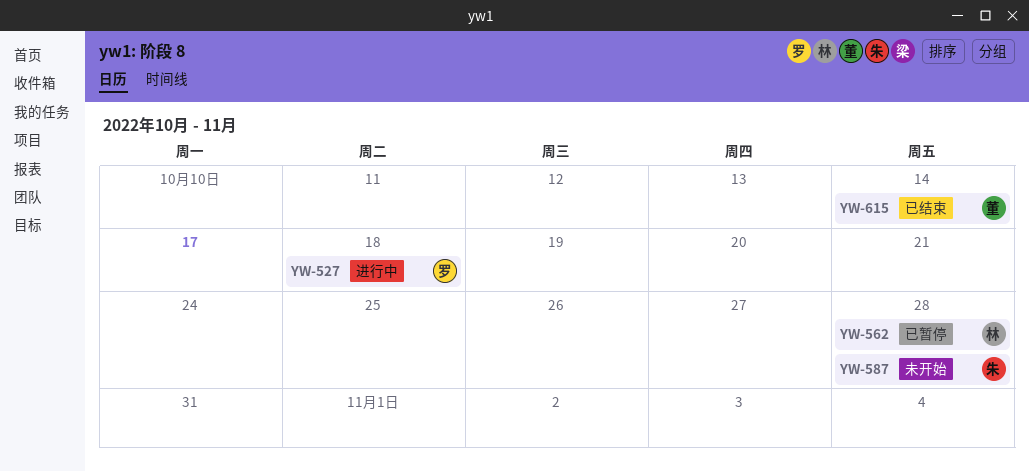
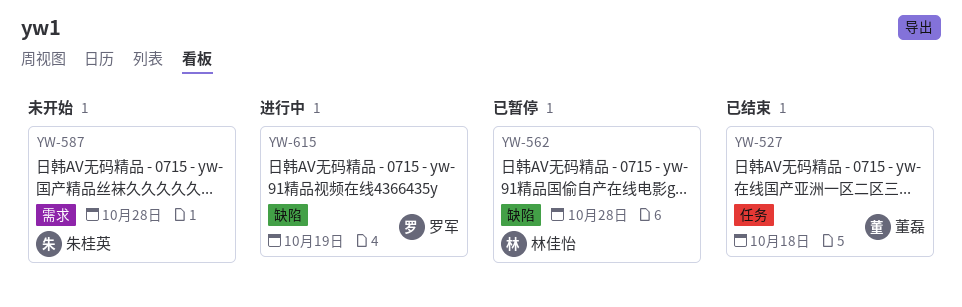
YW-527, status: 进行中 -> 已结束
YW-527, owner: 罗军 -> 董磊
YW-615, status: 已结束 -> 进行中
YW-615, owner: 董磊 -> 罗军
YW-615, due: Oct 14 -> Oct 19

